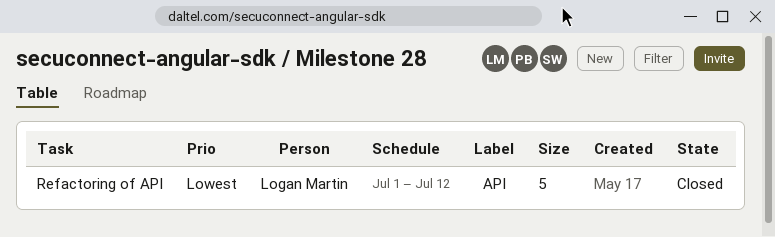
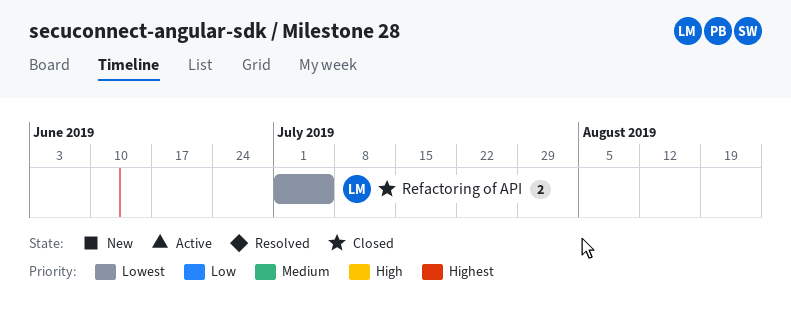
Refactoring of API, estimate: 5 -> 2
Refactoring of API, due: Jul 12 -> Jul 5

